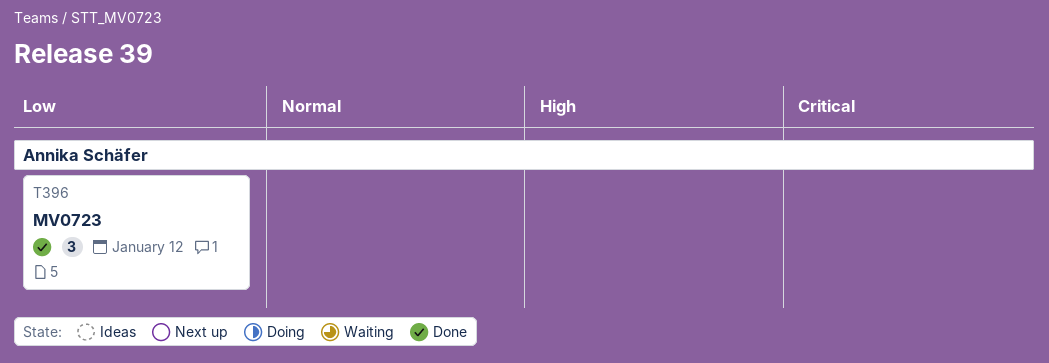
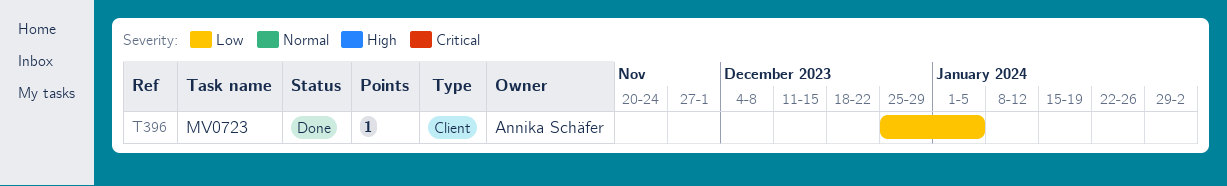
T396, estimate: 3 -> 1
T396, due: Jan 12 -> Jan 5

